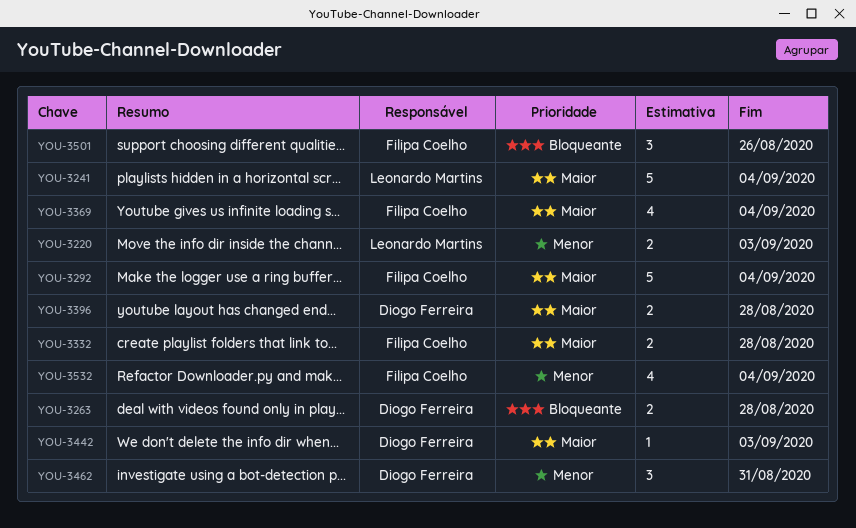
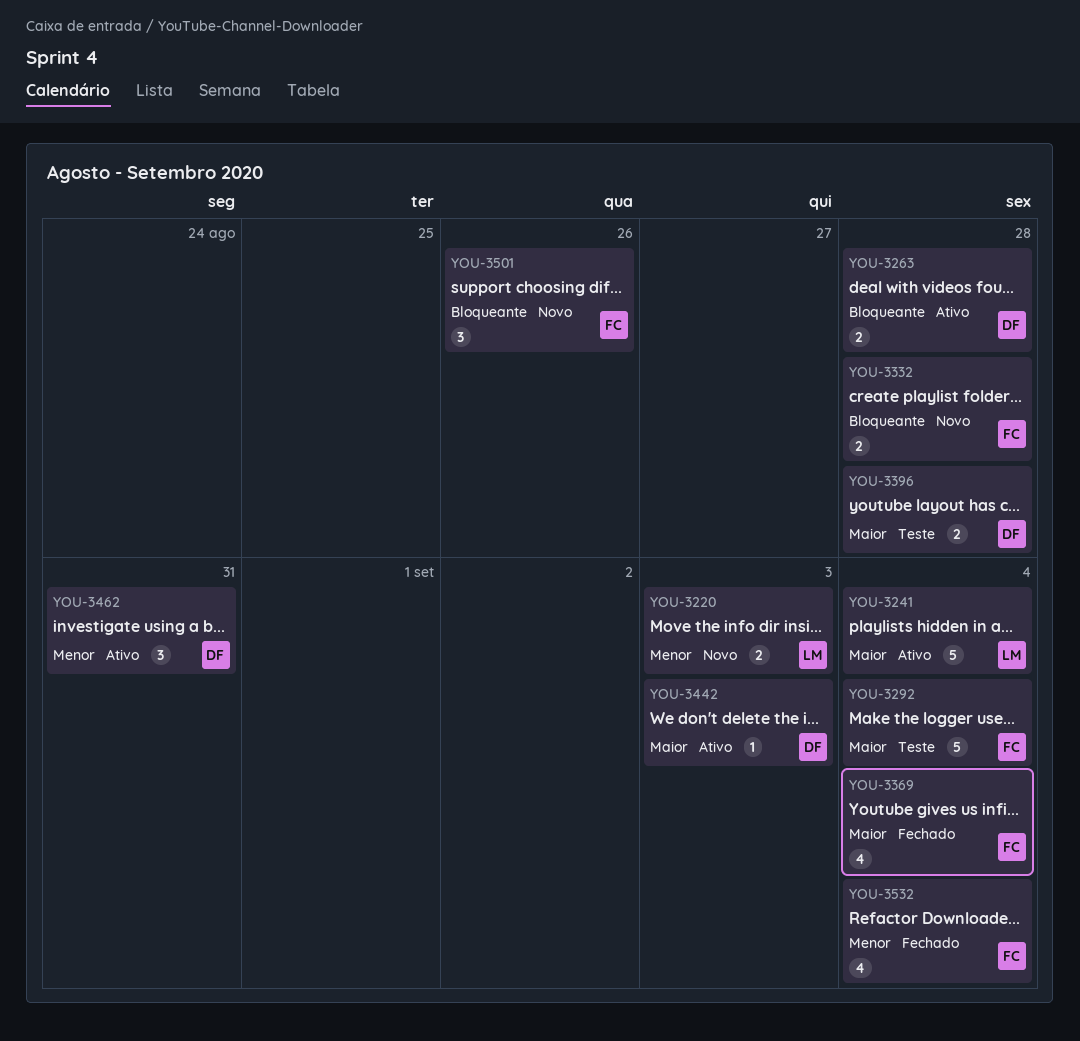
YOU-3332, priority: Maior -> Bloqueante

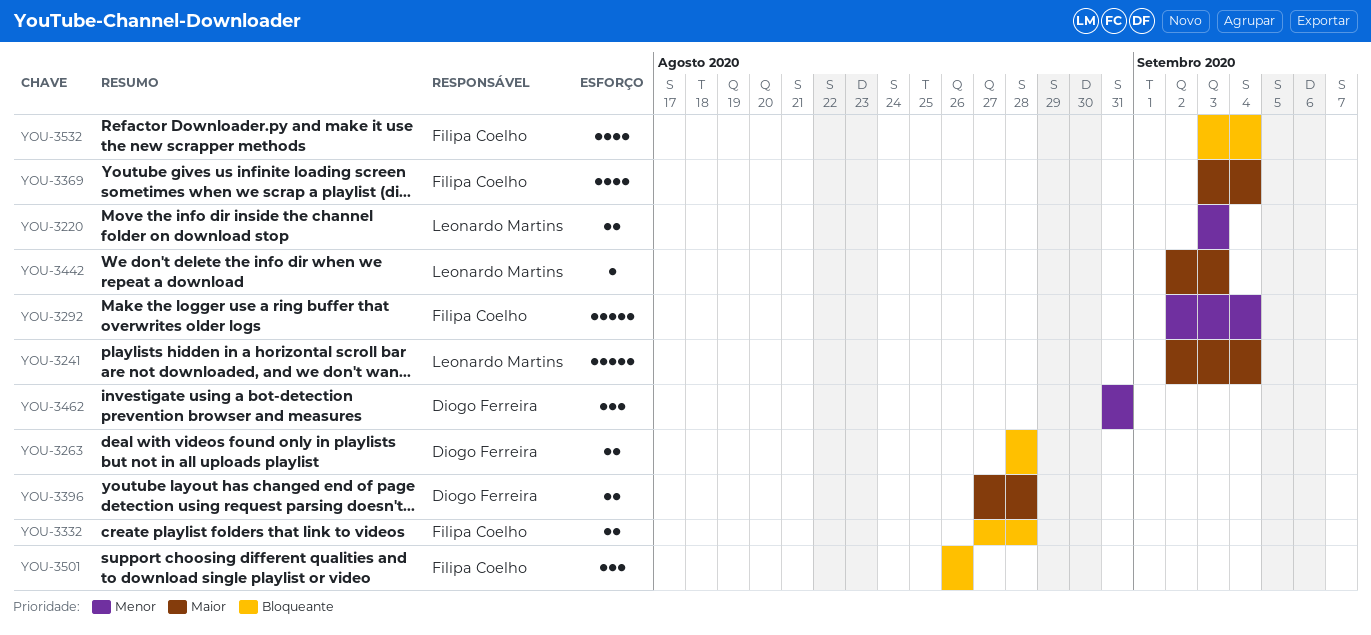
YOU-3292, priority: Maior -> Menor
YOU-3442, owner: Diogo Ferreira -> Leonardo Martins
YOU-3532, priority: Menor -> Bloqueante

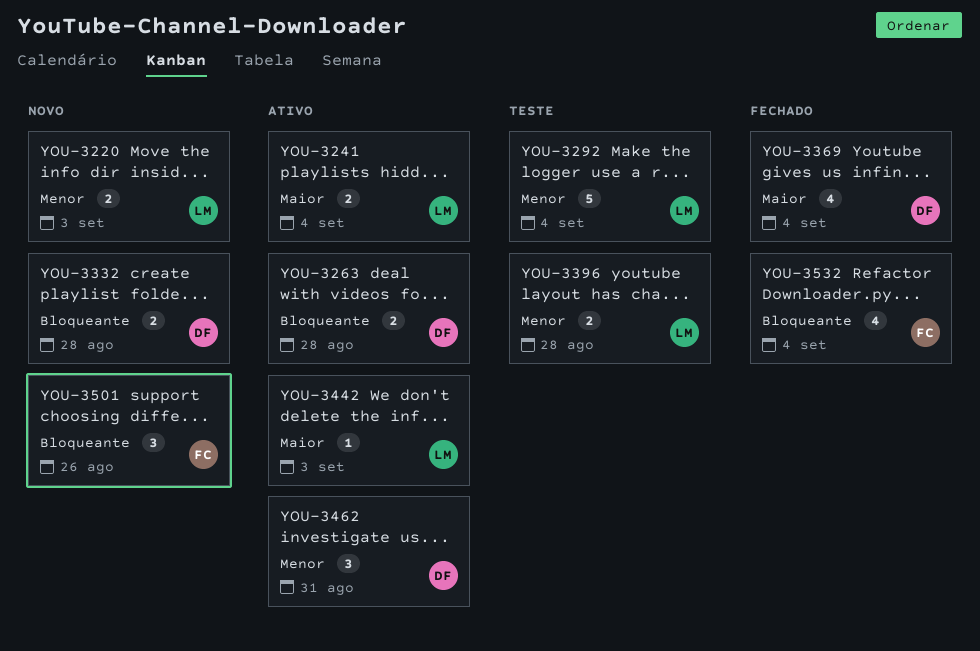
YOU-3241, estimate: 5 -> 2
YOU-3292, owner: Filipa Coelho -> Leonardo Martins
YOU-3332, owner: Filipa Coelho -> Diogo Ferreira
YOU-3369, owner: Filipa Coelho -> Diogo Ferreira
YOU-3396, owner: Diogo Ferreira -> Leonardo Martins
YOU-3396, priority: Maior -> Menor

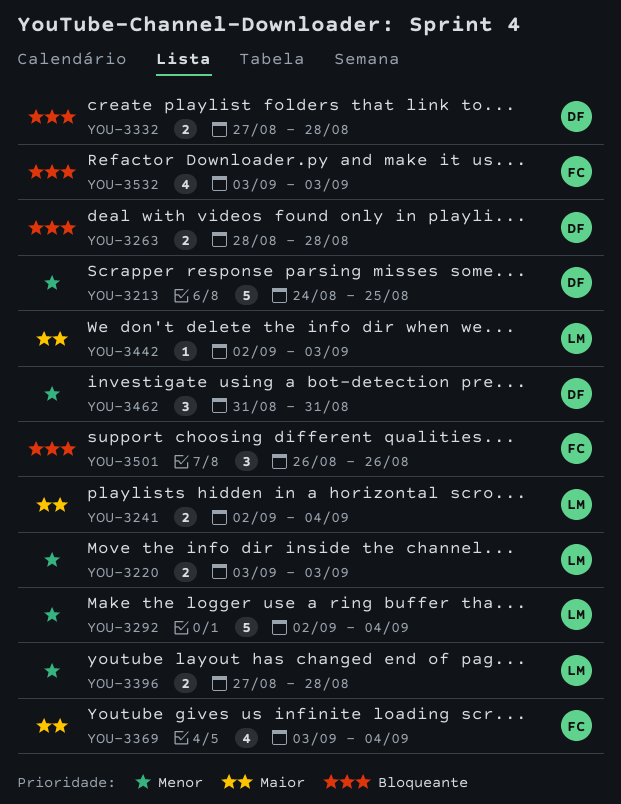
YOU-3213: none -> present
YOU-3369, owner: DF -> FC
YOU-3532, due: Sep 4 -> Sep 3

